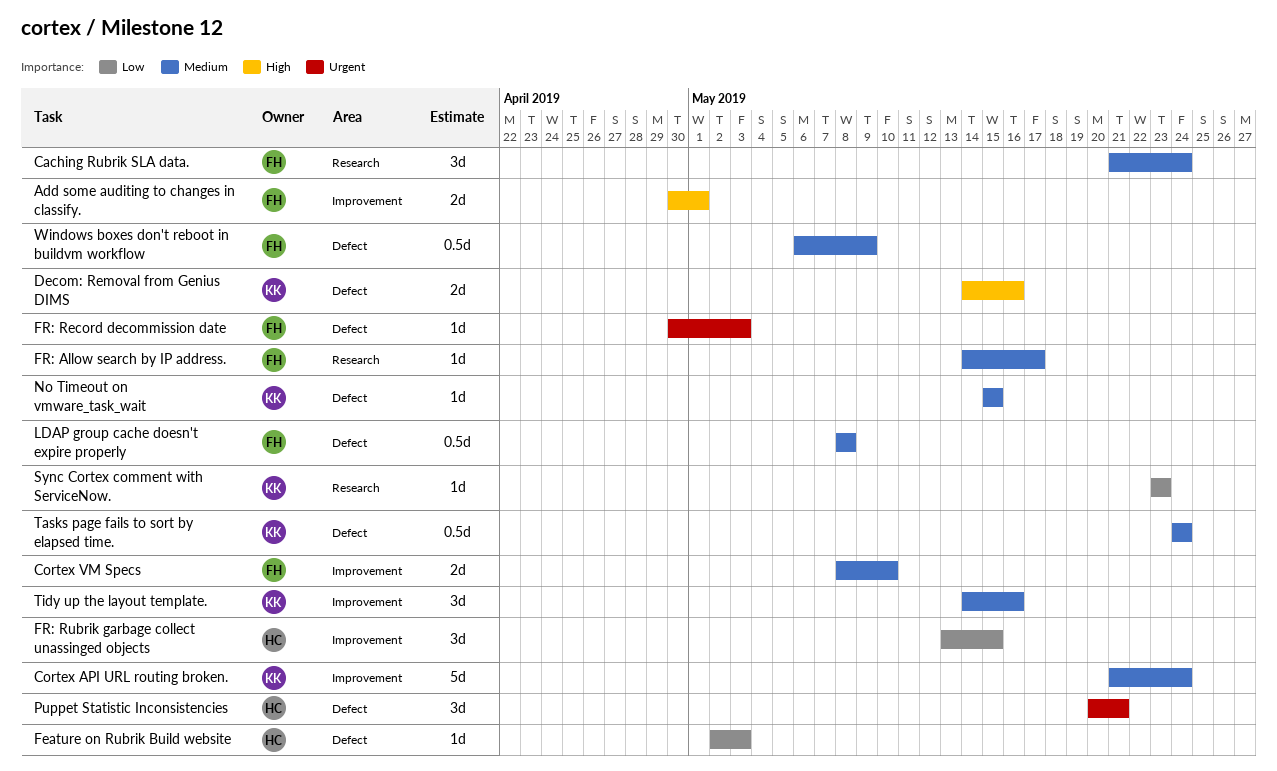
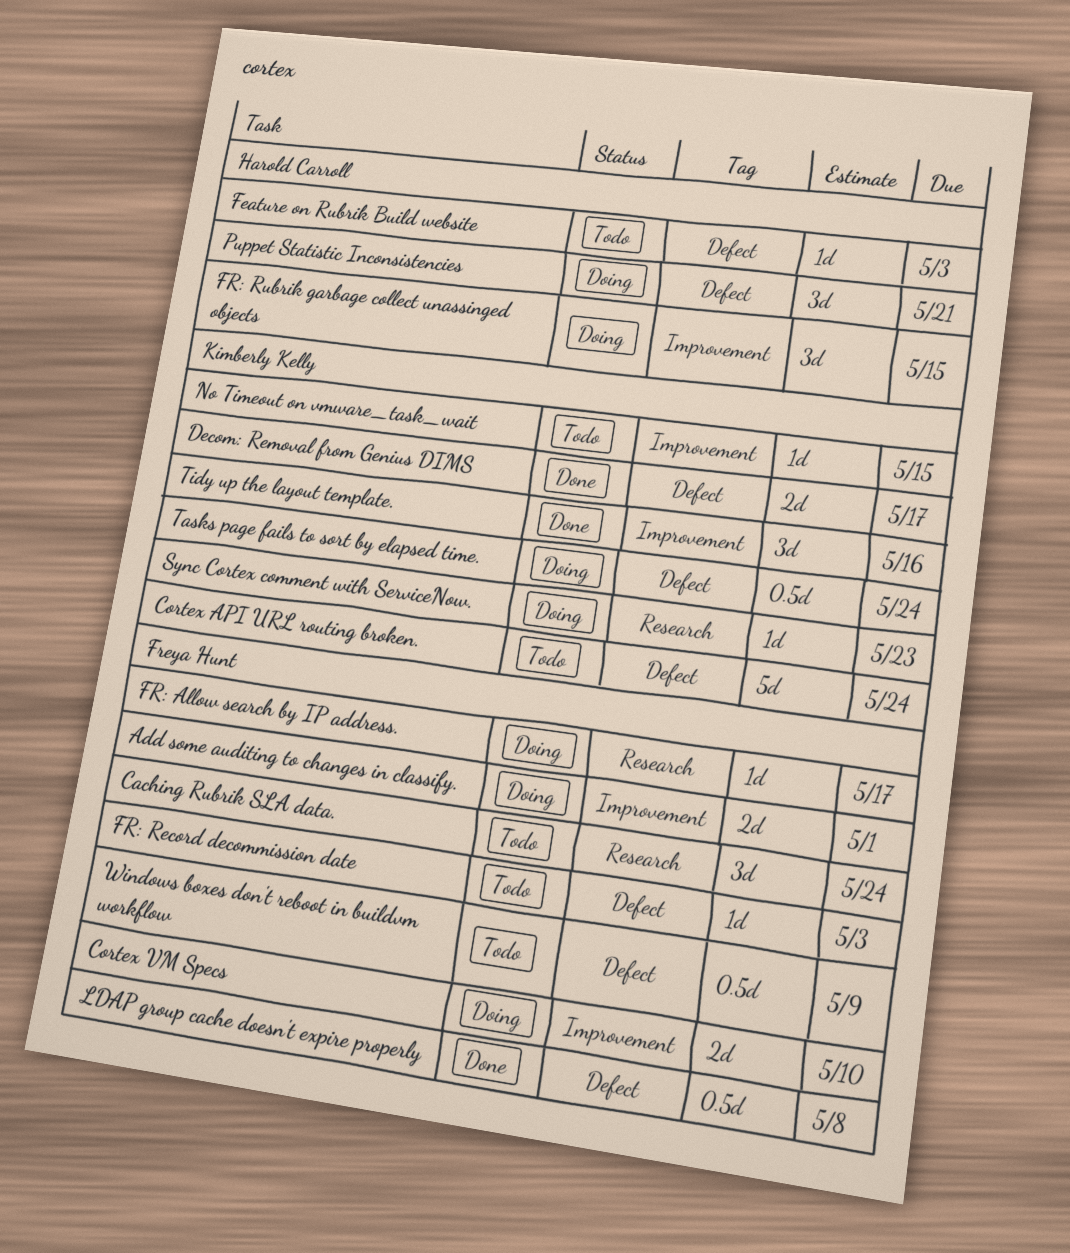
Cortex API URL routing broken., label: Improvement -> Defect
Decom: Removal from Genius DIMS, due: May 16 -> May 17
No Timeout on vmware_task_wait, label: Defect -> Improvement

